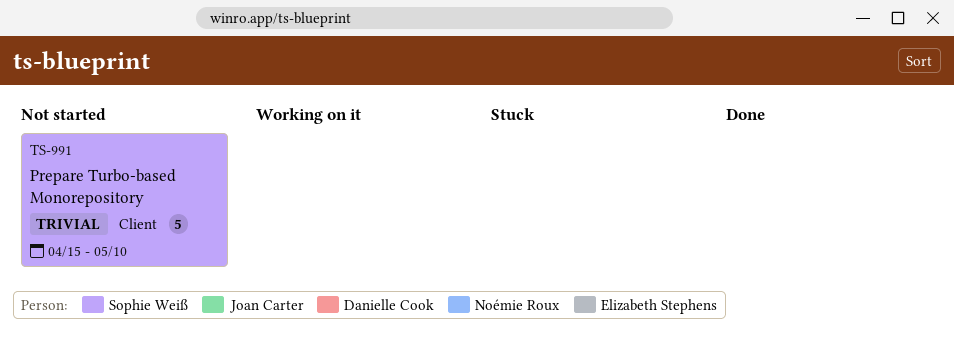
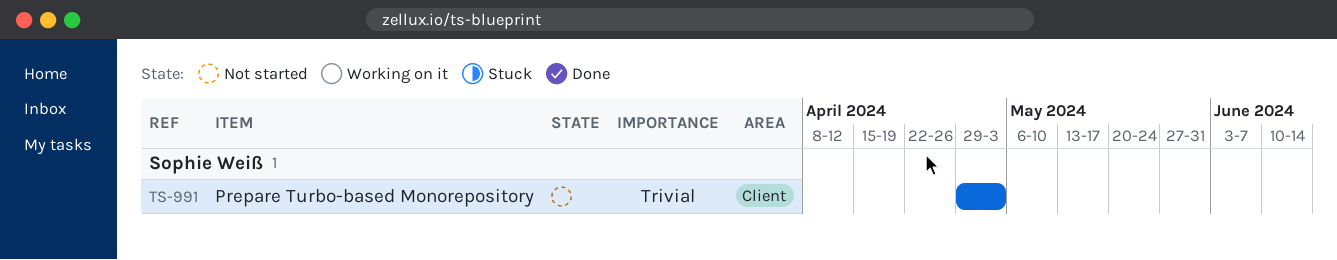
TS-991, start: Apr 15 -> Apr 29
TS-991, due: May 10 -> May 3

